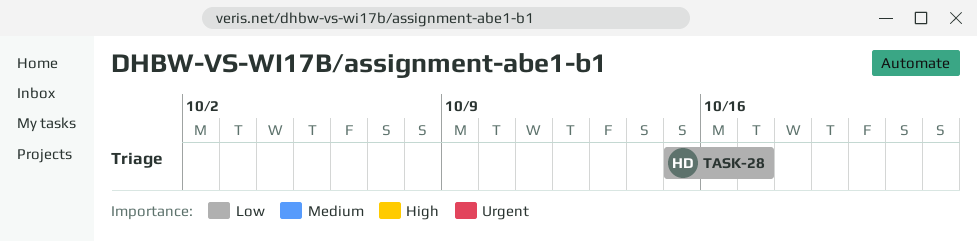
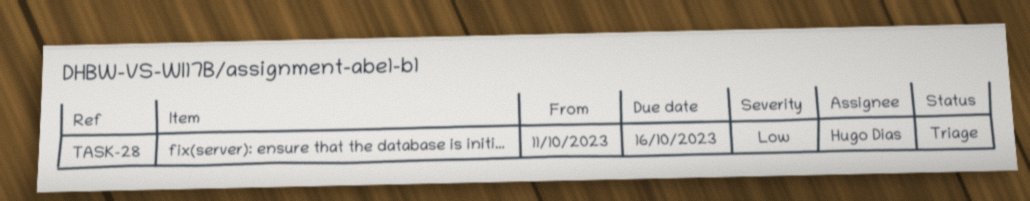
TASK-28, start: Oct 15 -> Oct 11
TASK-28, due: Oct 17 -> Oct 16

